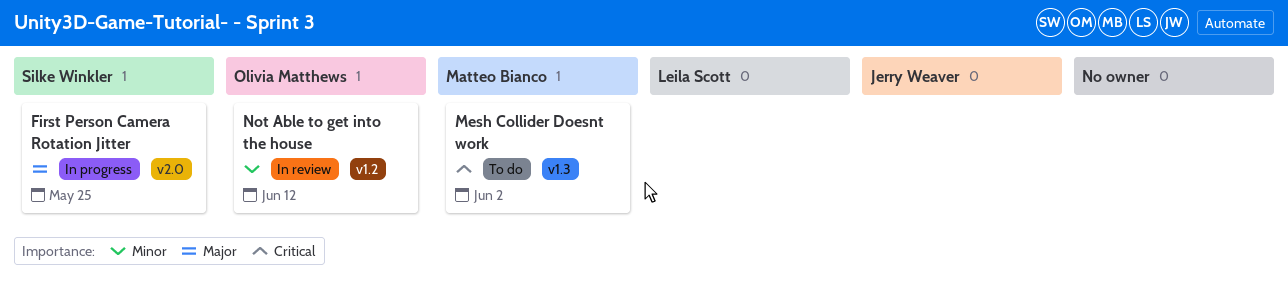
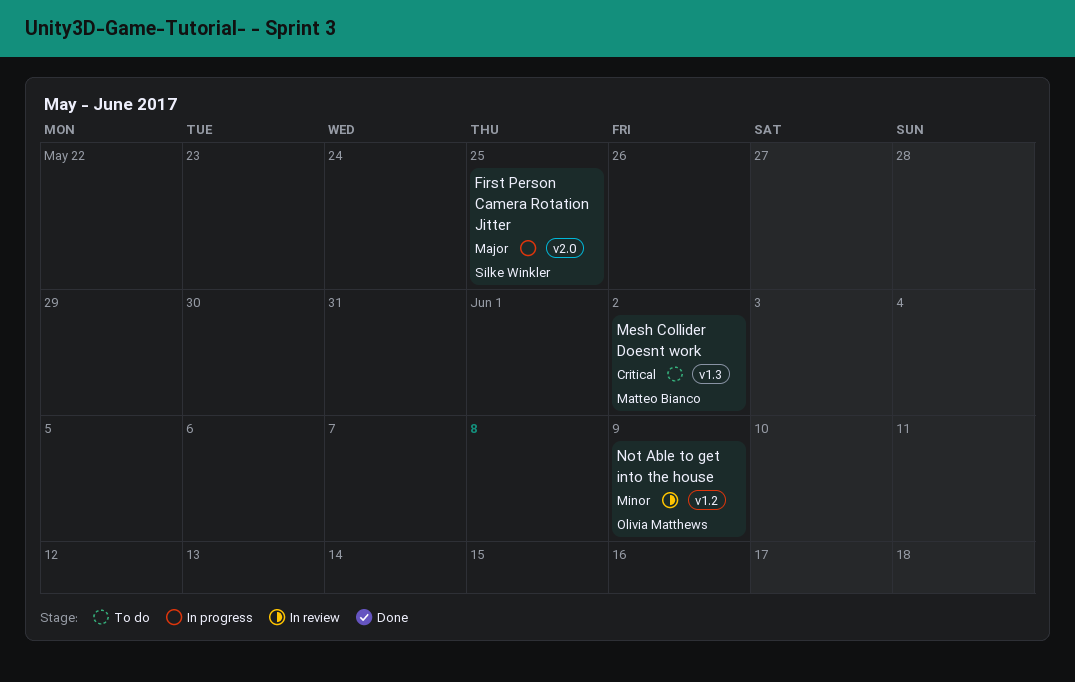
Not Able to get into the house, due: Jun 12 -> Jun 9

